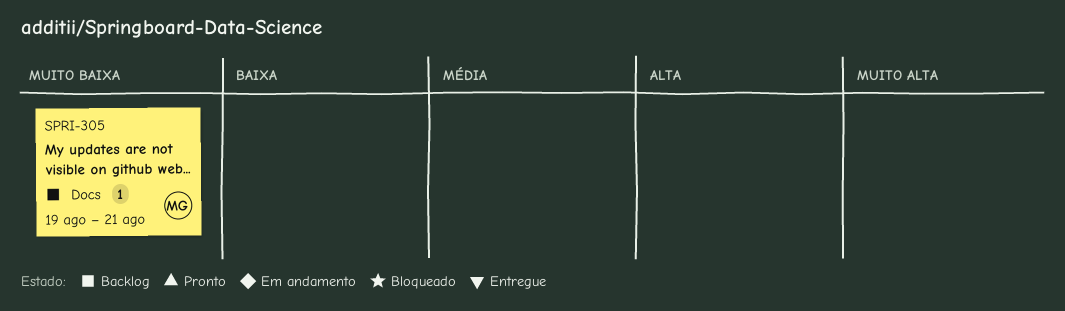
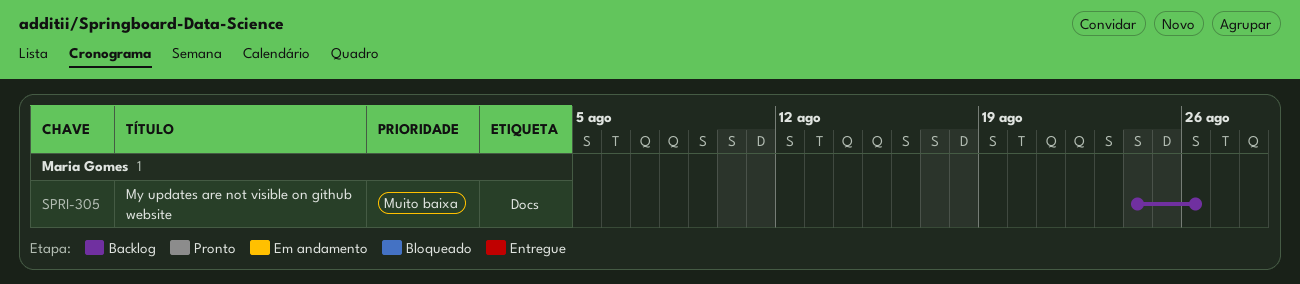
SPRI-305, start: Aug 19 -> Aug 24
SPRI-305, due: Aug 21 -> Aug 26

